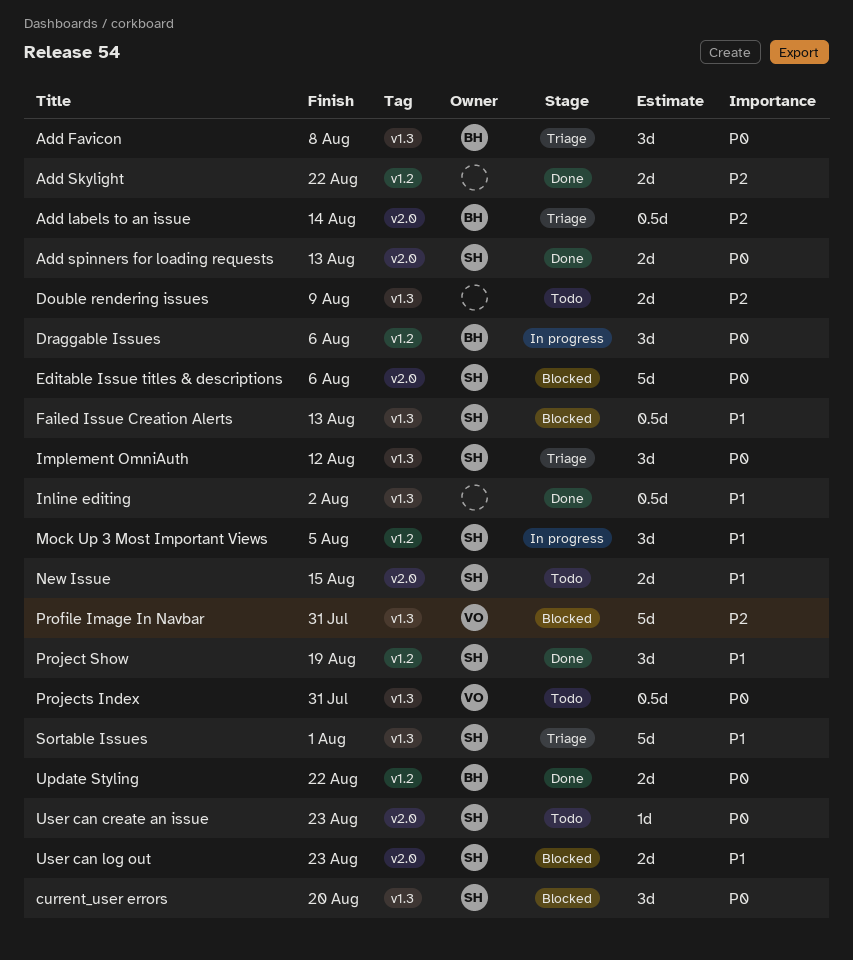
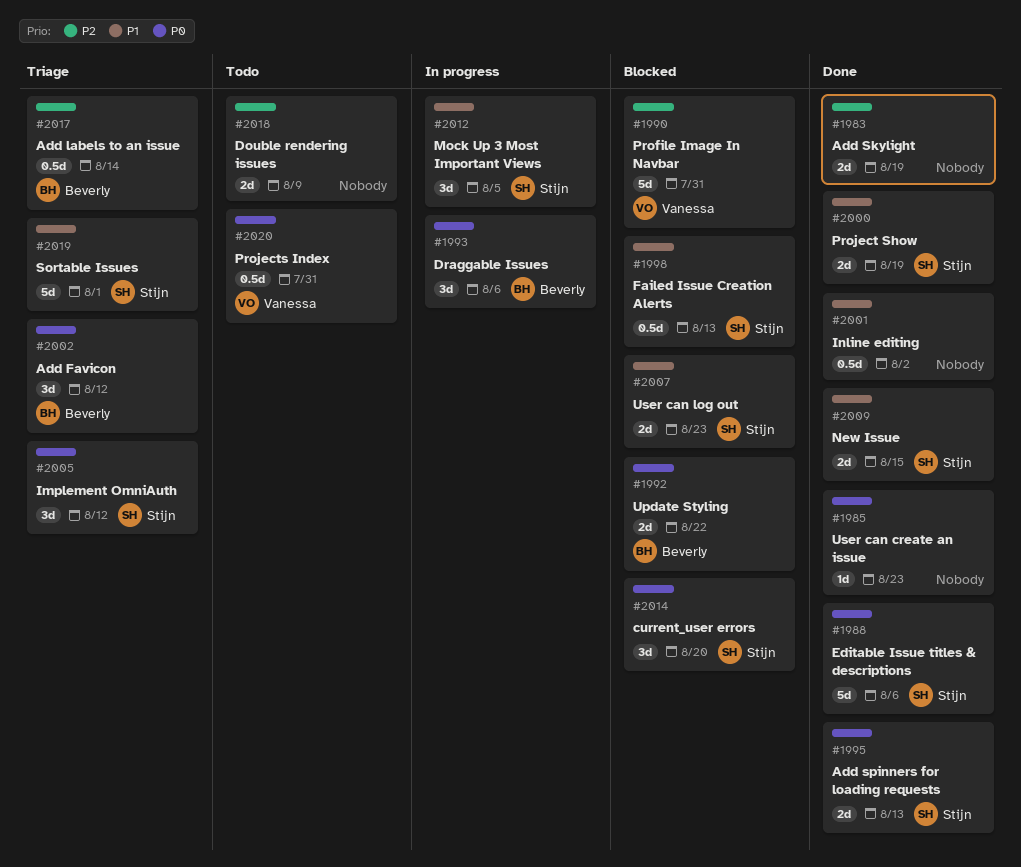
Add Favicon, due: Aug 8 -> Aug 12
Add Skylight, due: Aug 22 -> Aug 19
Editable Issue titles & descriptions, status: Blocked -> Done
New Issue, status: Todo -> Done
Project Show, estimate: 3d -> 2d
Update Styling, status: Done -> Blocked
User can create an issue, status: Todo -> Done
User can create an issue, owner: Stijn -> none

